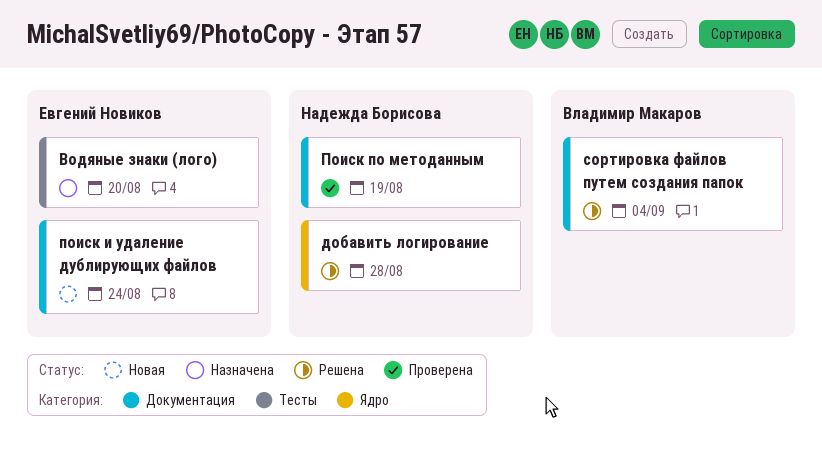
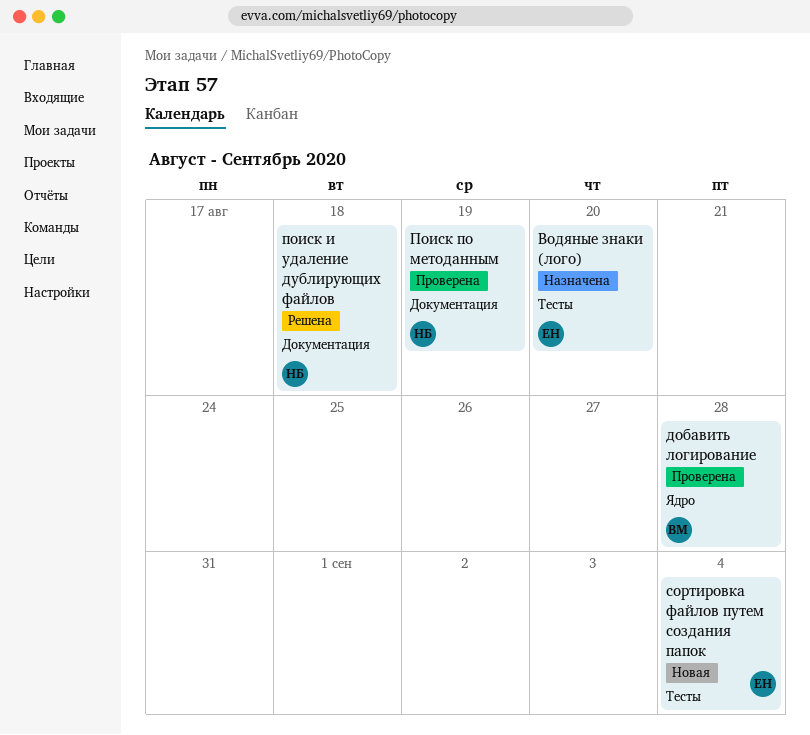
добавить логирование, status: Решена -> Проверена
добавить логирование, owner: Надежда Борисова -> Владимир Макаров
поиск и удаление дублирующих файлов, status: Новая -> Решена
поиск и удаление дублирующих файлов, owner: Евгений Новиков -> Надежда Борисова
поиск и удаление дублирующих файлов, due: Aug 24 -> Aug 18
сортировка файлов путем создания папок, status: Решена -> Новая
сортировка файлов путем создания папок, owner: Владимир Макаров -> Евгений Новиков
сортировка файлов путем создания папок, label: Документация -> Тесты

